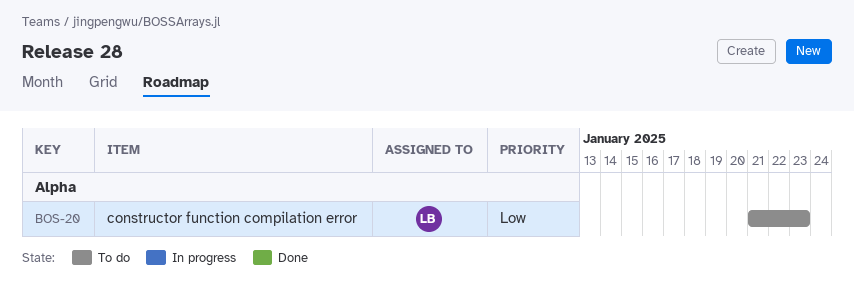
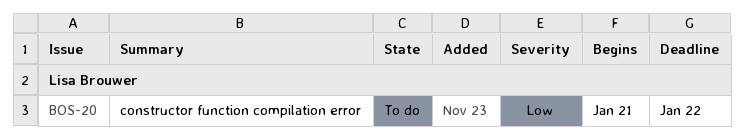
BOS-20, due: Jan 23 -> Jan 22

